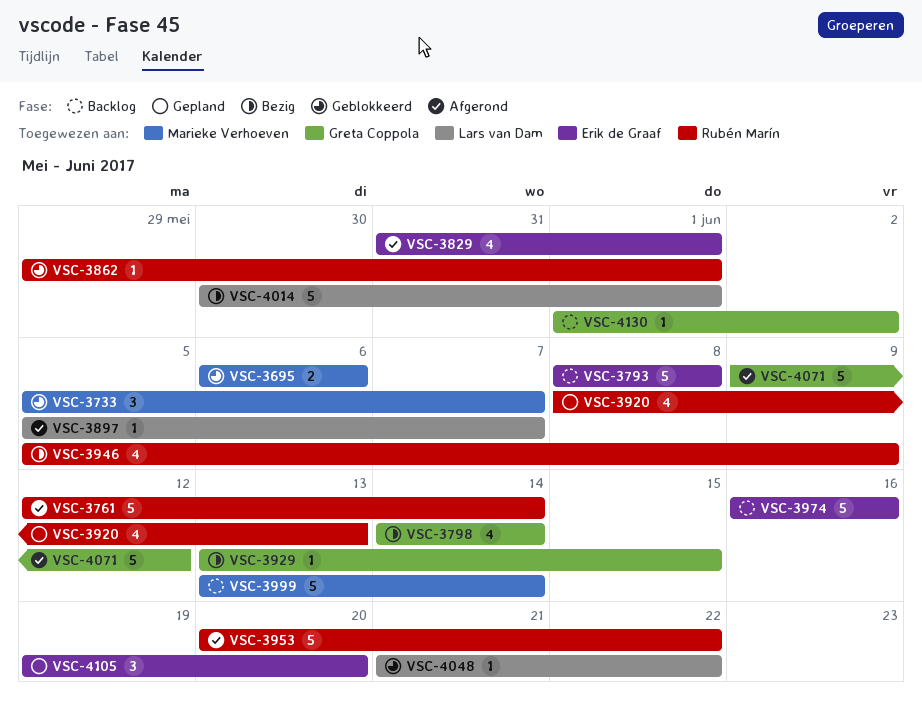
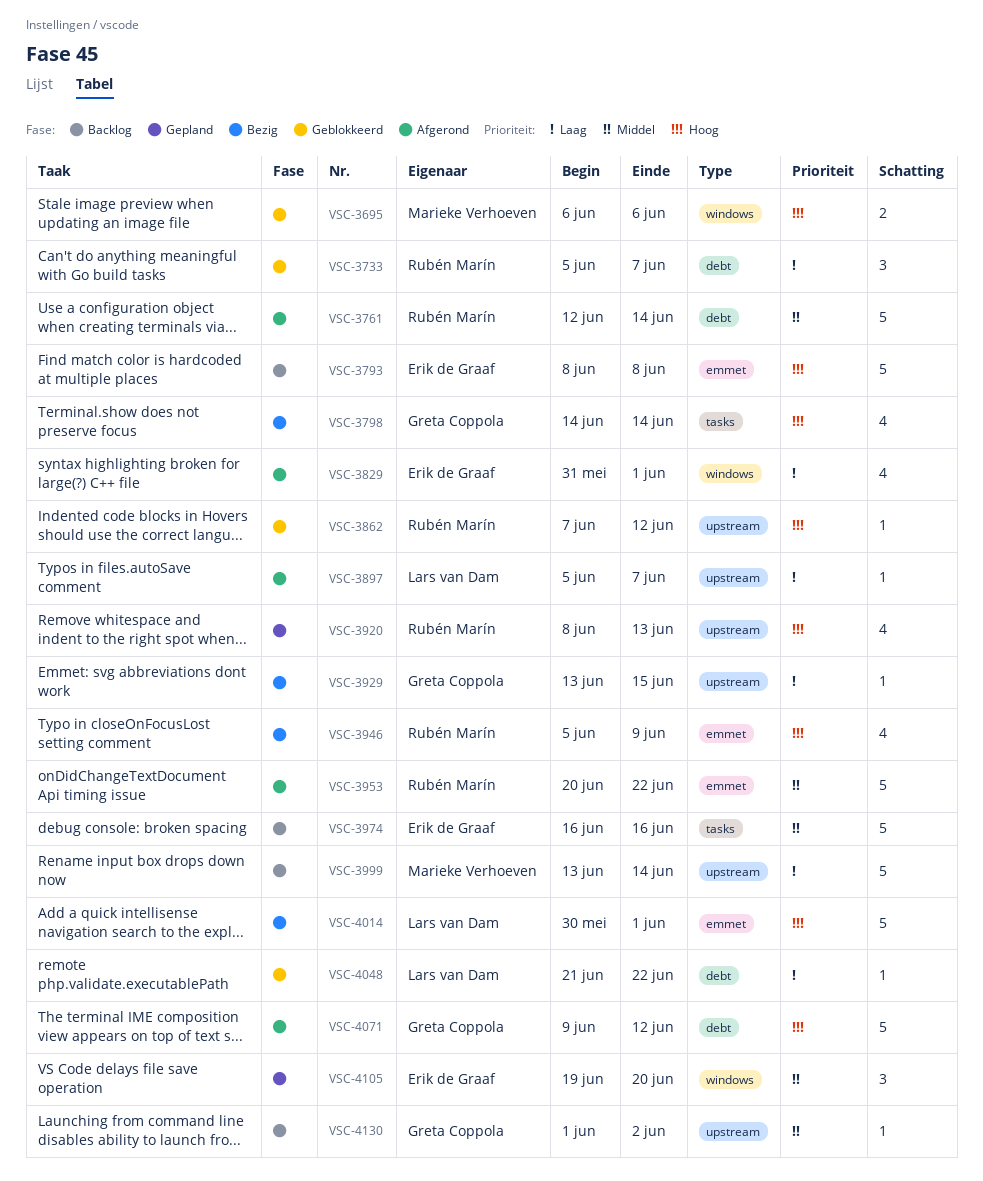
VSC-3733, owner: Marieke Verhoeven -> Rubén Marín
VSC-3862, start: May 29 -> Jun 7
VSC-3862, due: Jun 1 -> Jun 12

